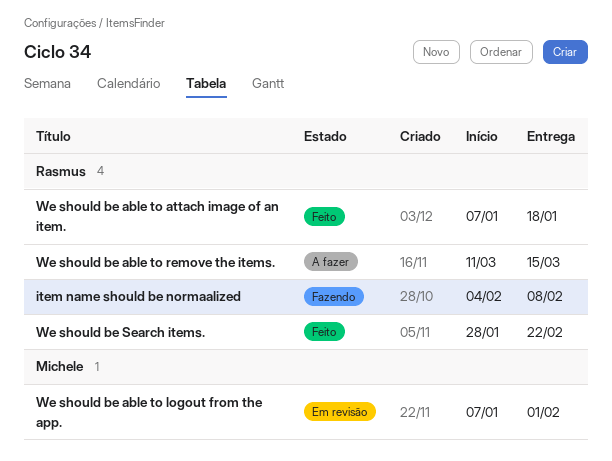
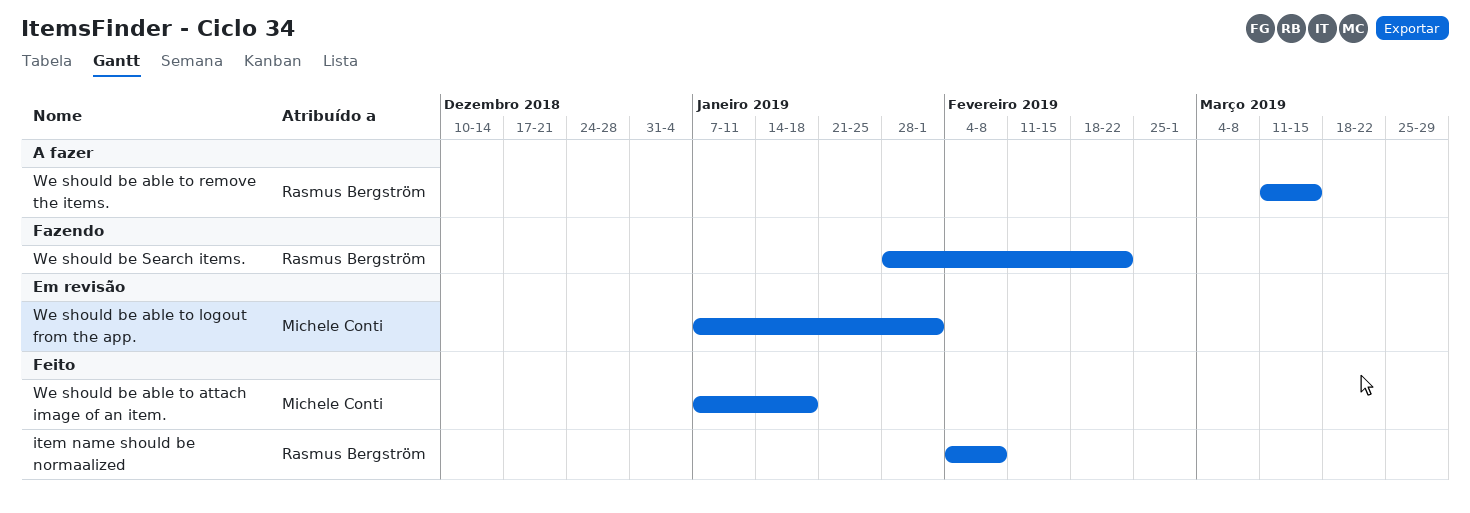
item name should be normaalized, status: Fazendo -> Feito
We should be able to attach image of an item., owner: Rasmus Bergström -> Michele Conti
We should be Search items., status: Feito -> Fazendo

